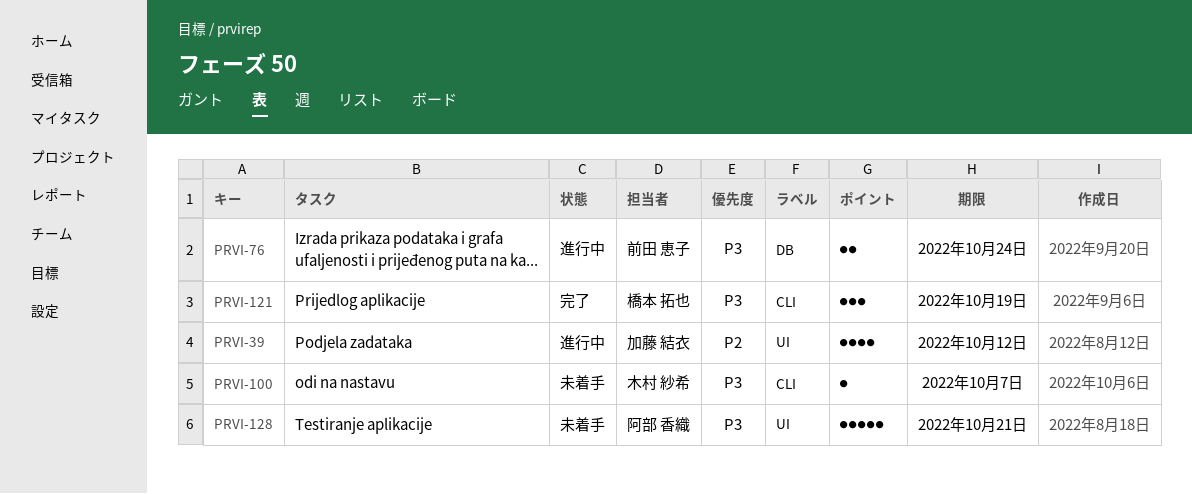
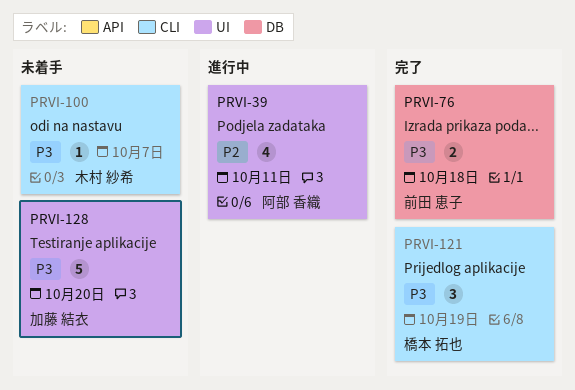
PRVI-39, owner: 加藤 結衣 -> 阿部 香織
PRVI-39, due: Oct 12 -> Oct 11
PRVI-76, status: 進行中 -> 完了
PRVI-76, due: Oct 24 -> Oct 18
PRVI-128, owner: 阿部 香織 -> 加藤 結衣
PRVI-128, due: Oct 21 -> Oct 20

